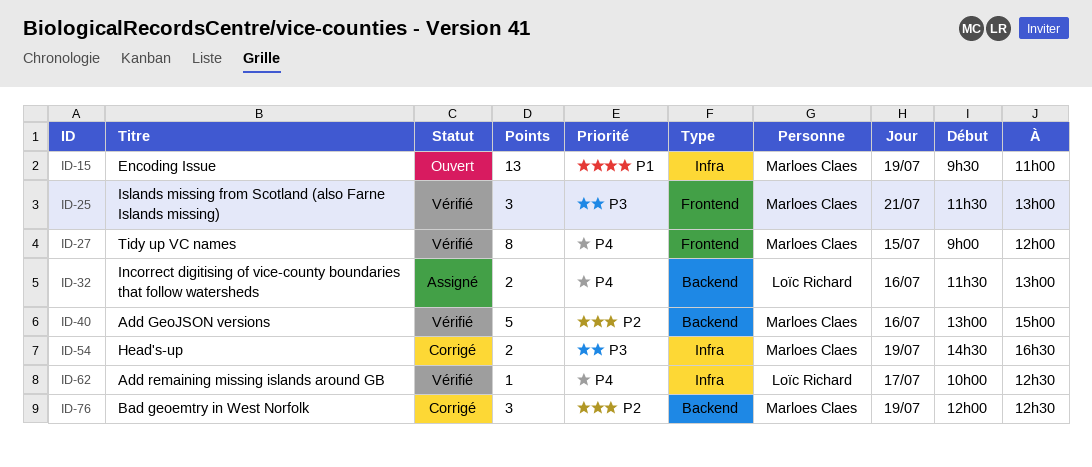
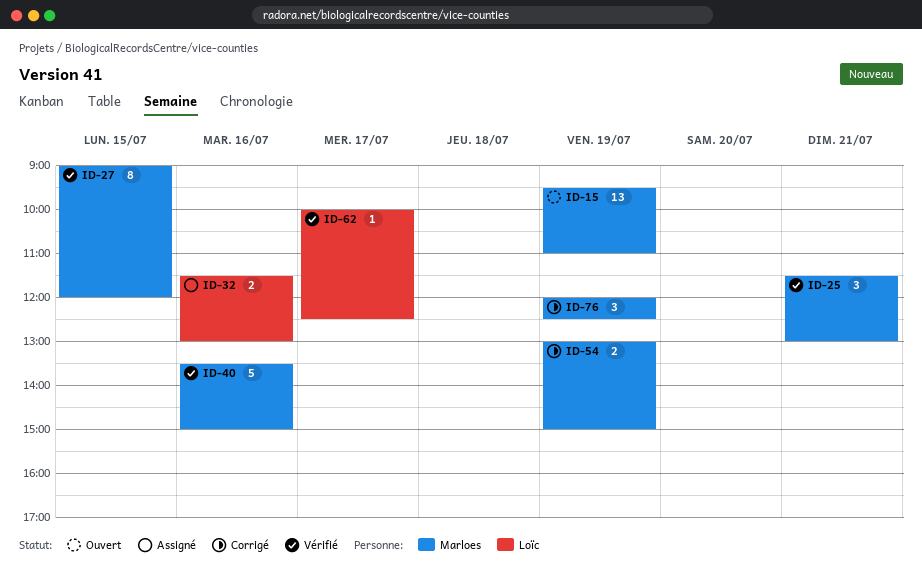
ID-40, begins: 13:00 -> 13:30
ID-54, begins: 14:30 -> 13:00
ID-54, ends: 16:30 -> 15:00

